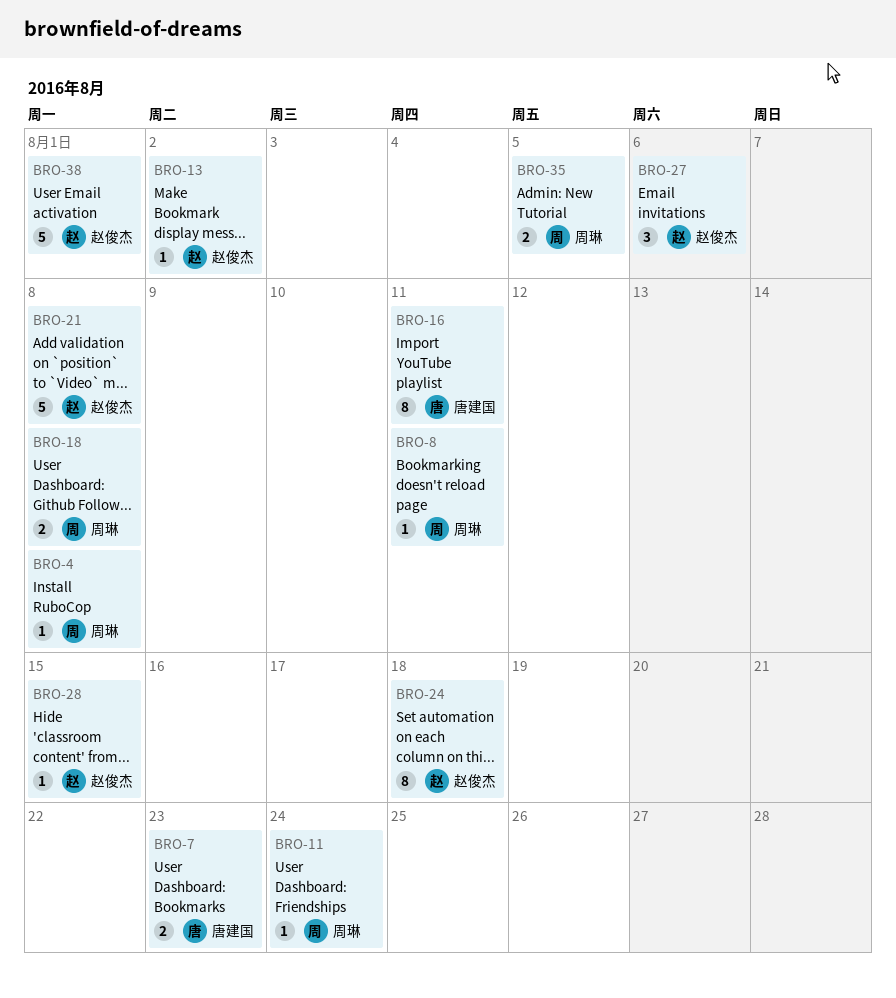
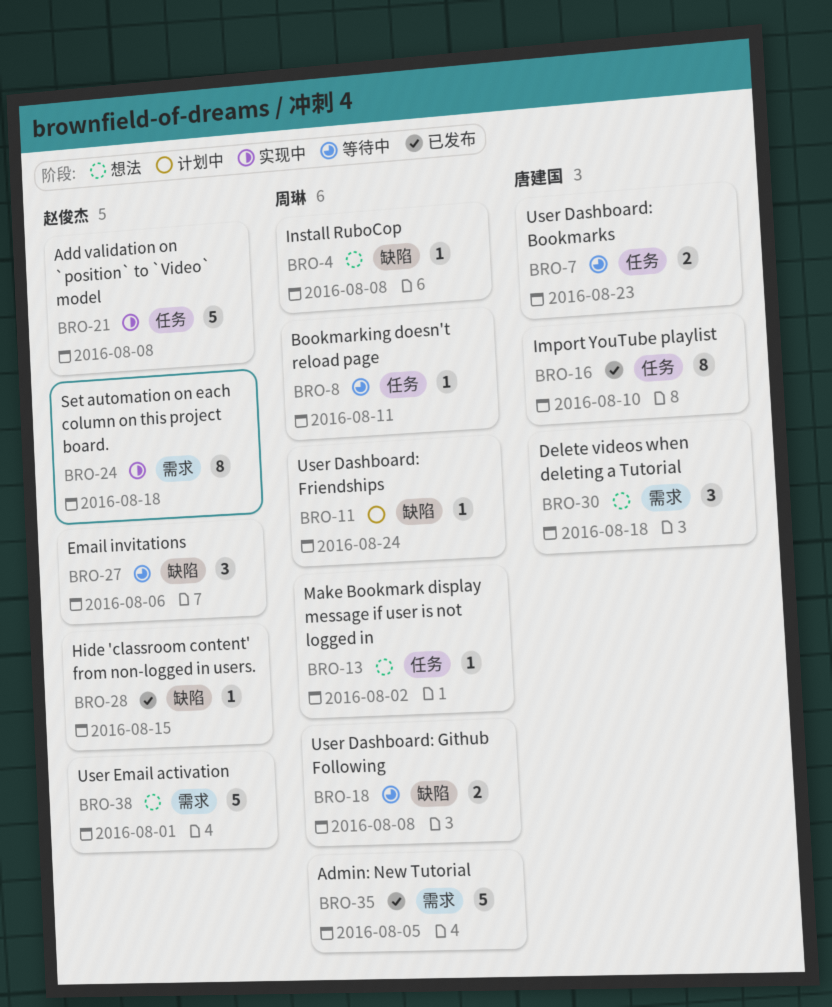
BRO-13, owner: 赵俊杰 -> 周琳
BRO-16, due: Aug 11 -> Aug 10
BRO-30: none -> present
BRO-35, estimate: 2 -> 5

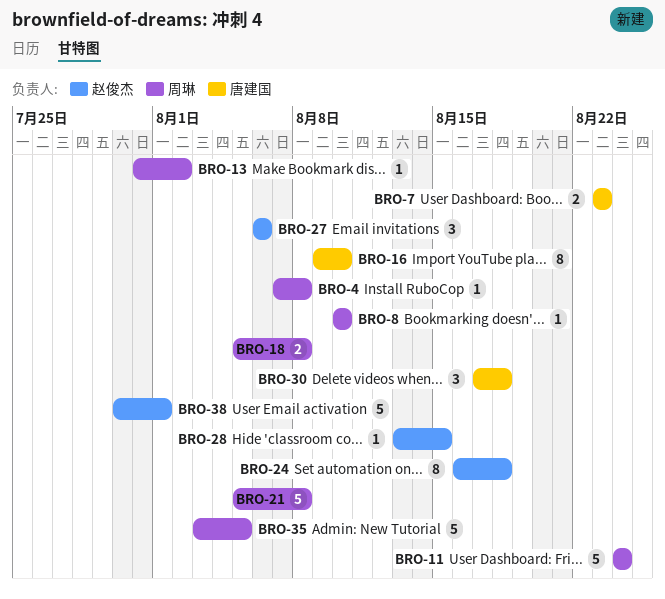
BRO-8, due: Aug 11 -> Aug 10
BRO-11, estimate: 1 -> 5
BRO-21, owner: 赵俊杰 -> 周琳

